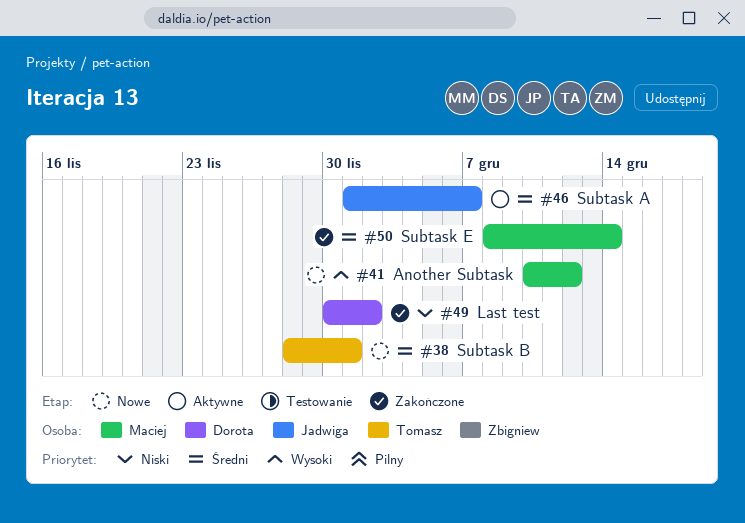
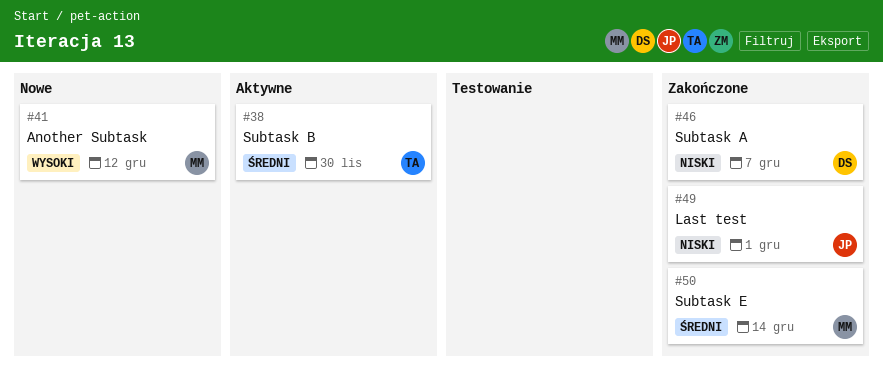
#38, status: Nowe -> Aktywne
#38, due: Dec 1 -> Nov 30
#46, status: Aktywne -> Zakończone
#46, owner: Jadwiga -> Dorota
#46, priority: Średni -> Niski
#49, owner: Dorota -> Jadwiga
#49, due: Dec 2 -> Dec 1

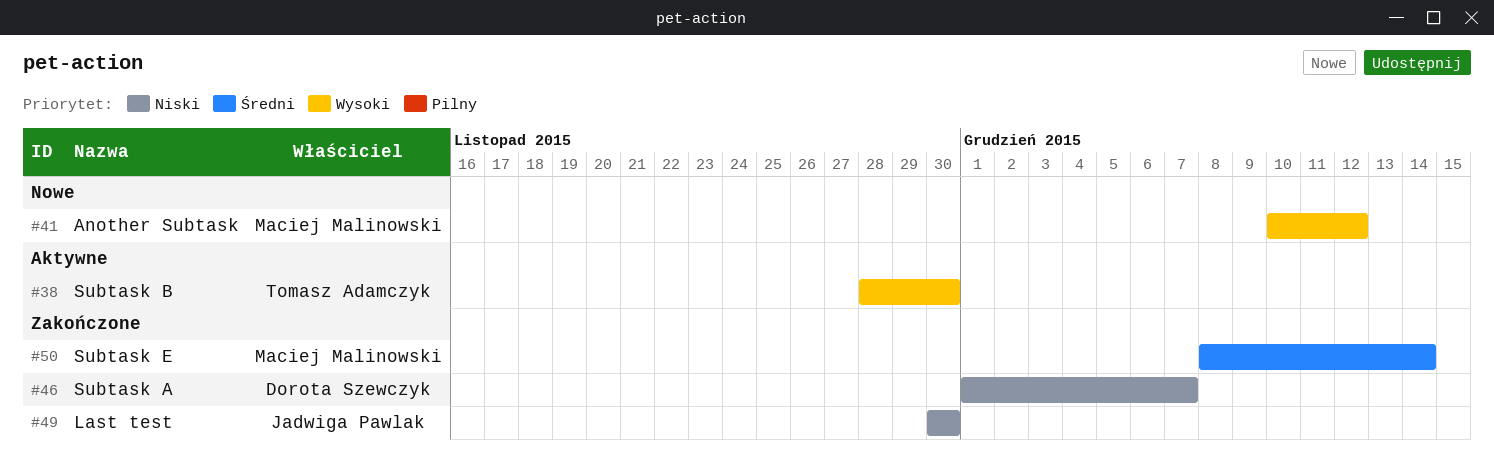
#38, priority: Średni -> Wysoki
#49, due: Dec 1 -> Nov 30

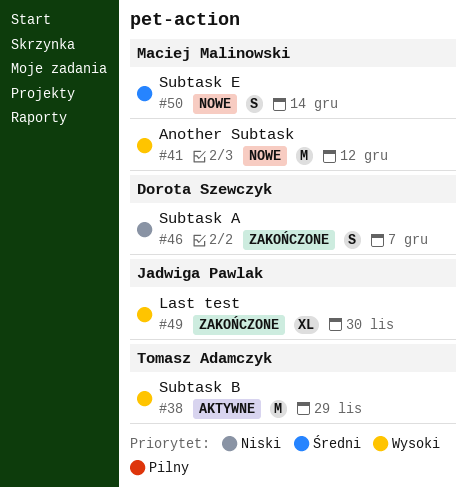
#38, due: Nov 30 -> Nov 29
#49, priority: Niski -> Wysoki
#50, status: Zakończone -> Nowe

